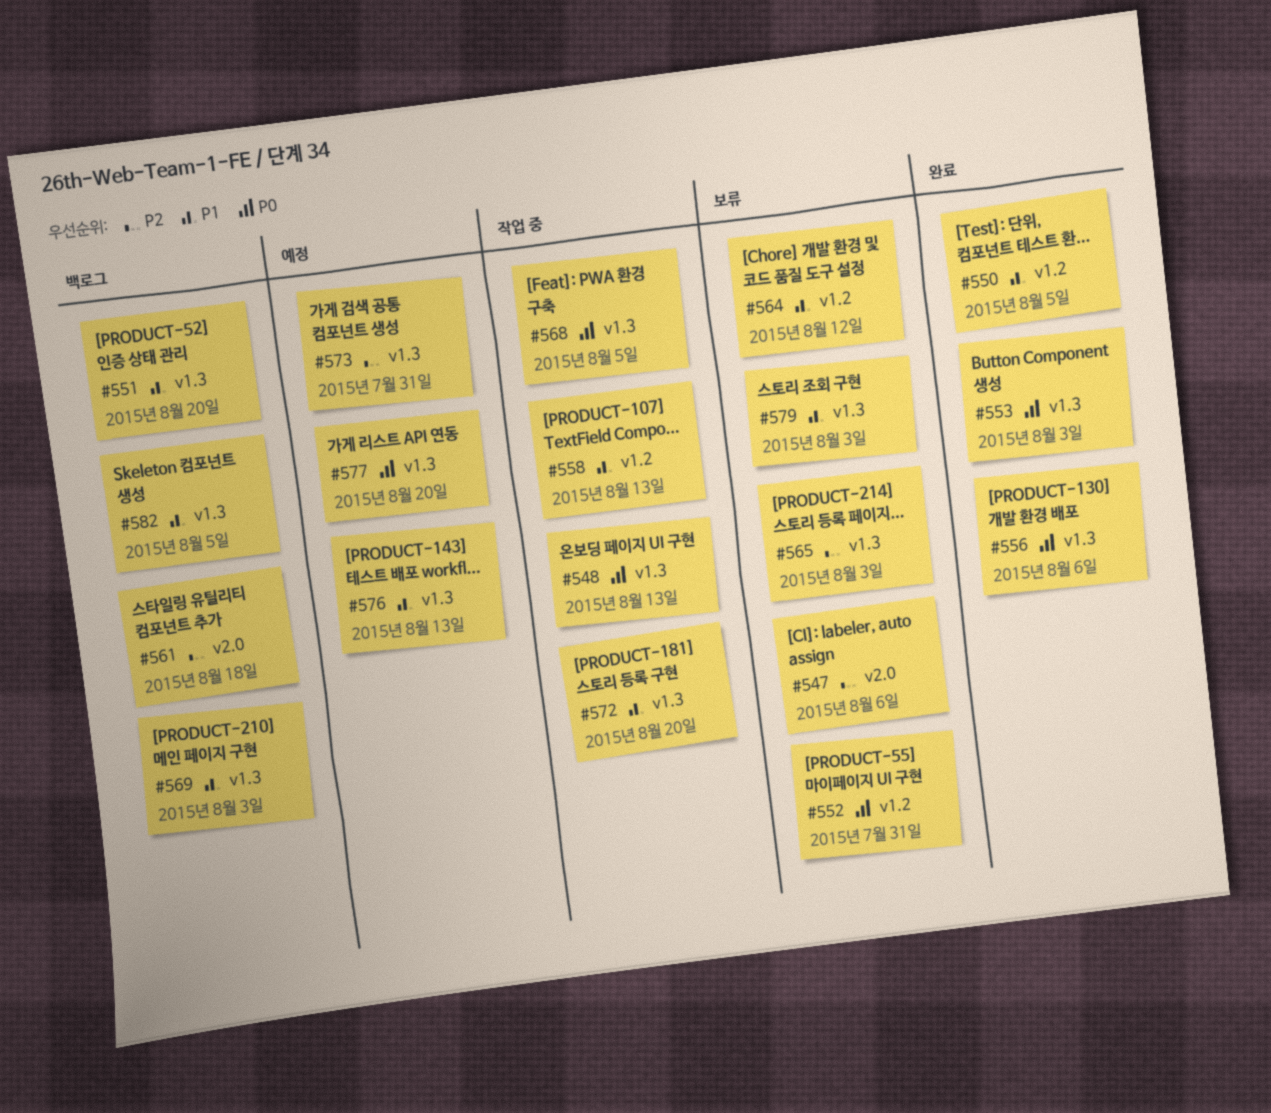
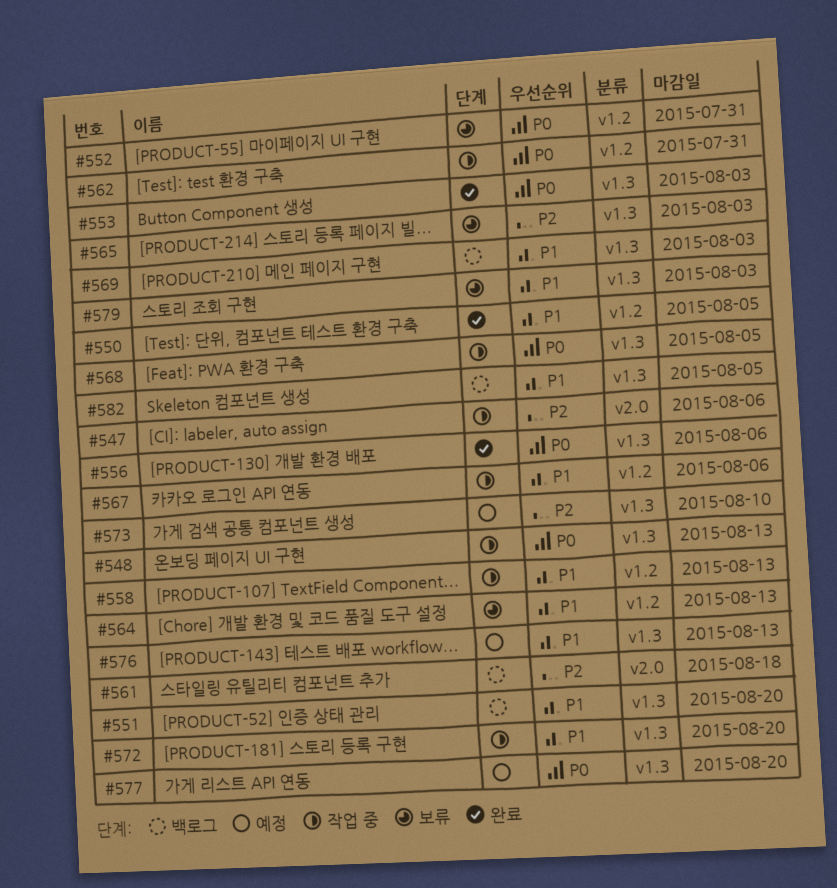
#547, status: 보류 -> 작업 중
#562: none -> present
#564, due: Aug 12 -> Aug 13
#567: none -> present
#573, due: Jul 31 -> Aug 10

